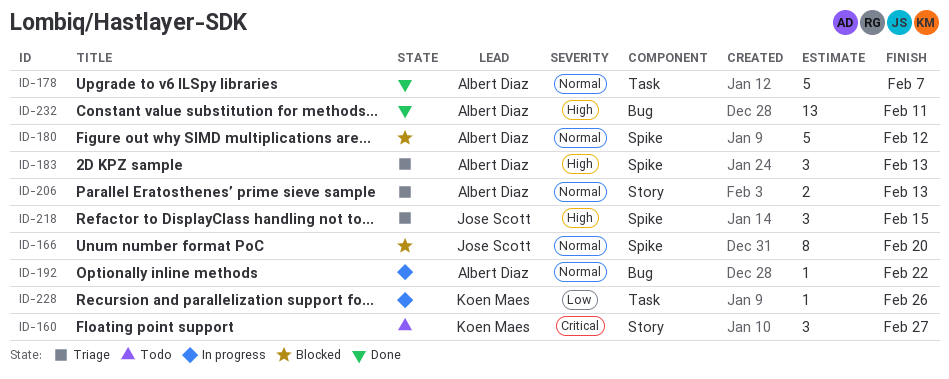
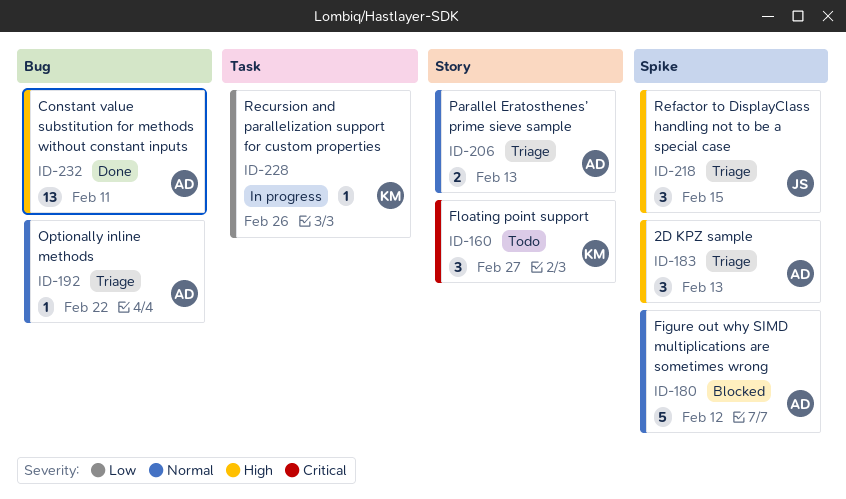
ID-166: present -> none
ID-178: present -> none
ID-192, status: In progress -> Triage

